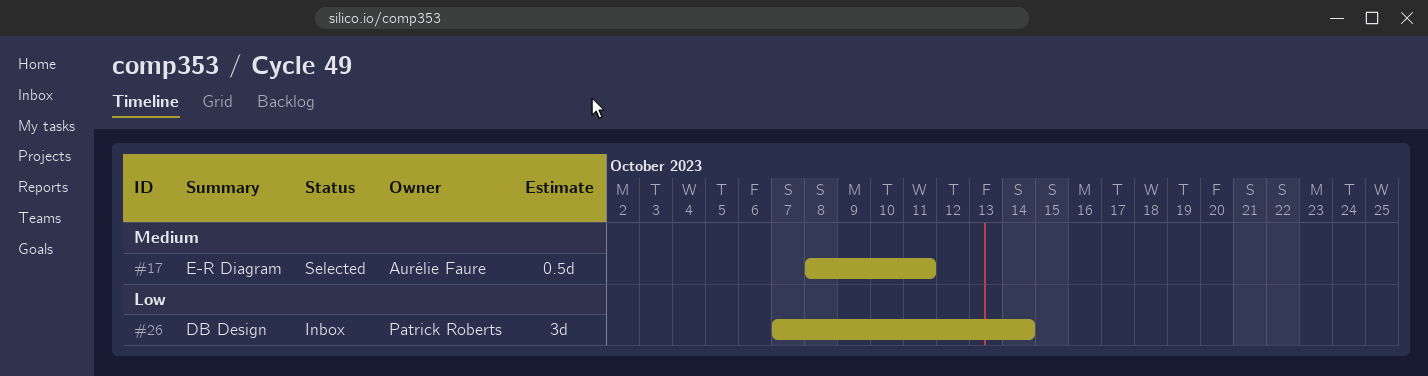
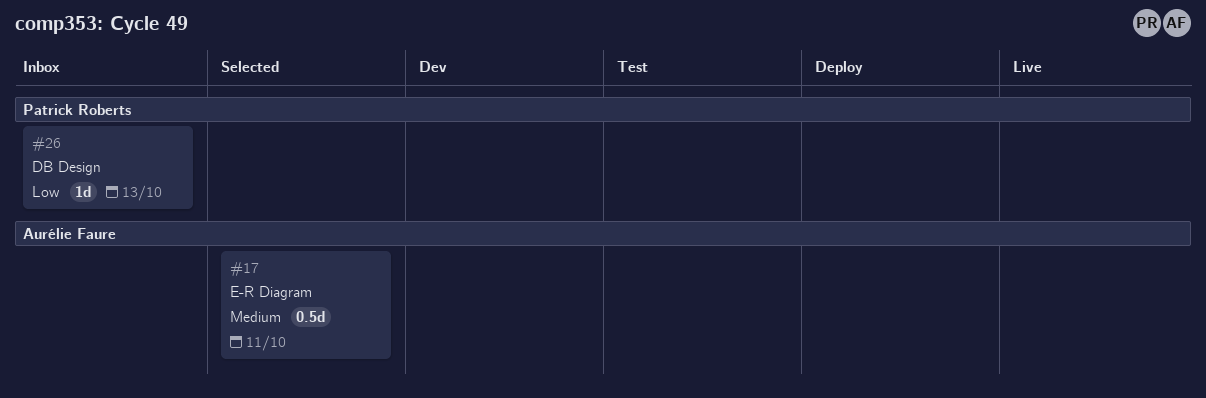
#26, estimate: 3d -> 1d
#26, due: Oct 14 -> Oct 13

